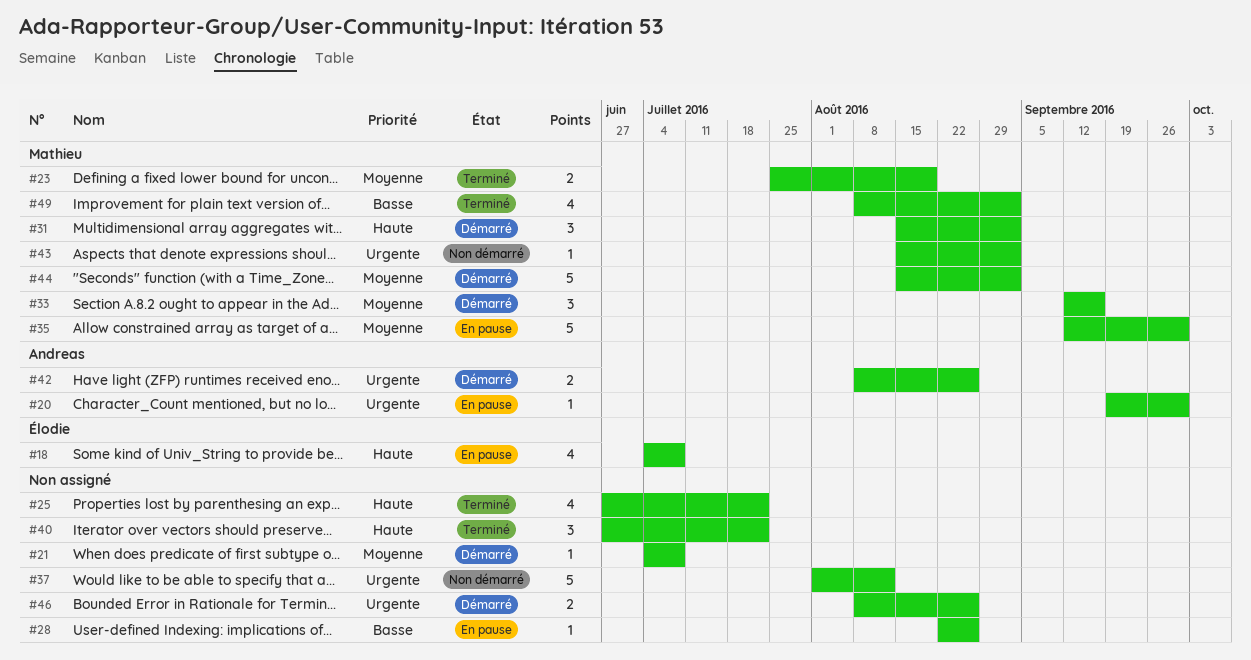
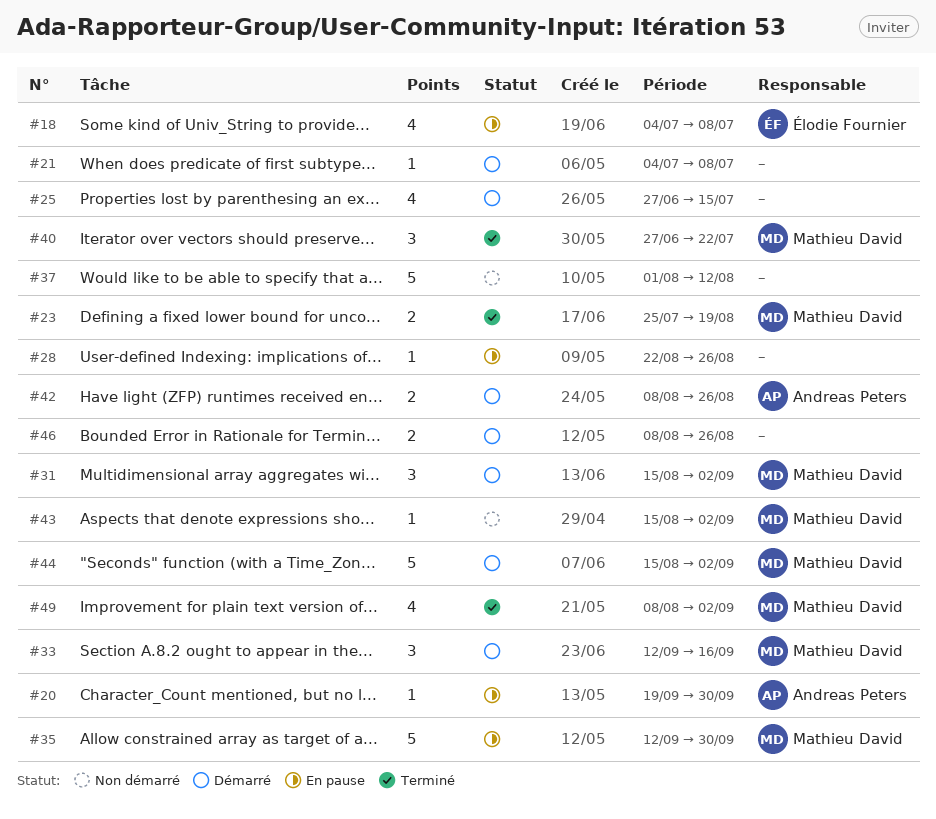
#25, status: Terminé -> Démarré
#25, due: Jul 22 -> Jul 15
#40, owner: none -> Mathieu David

